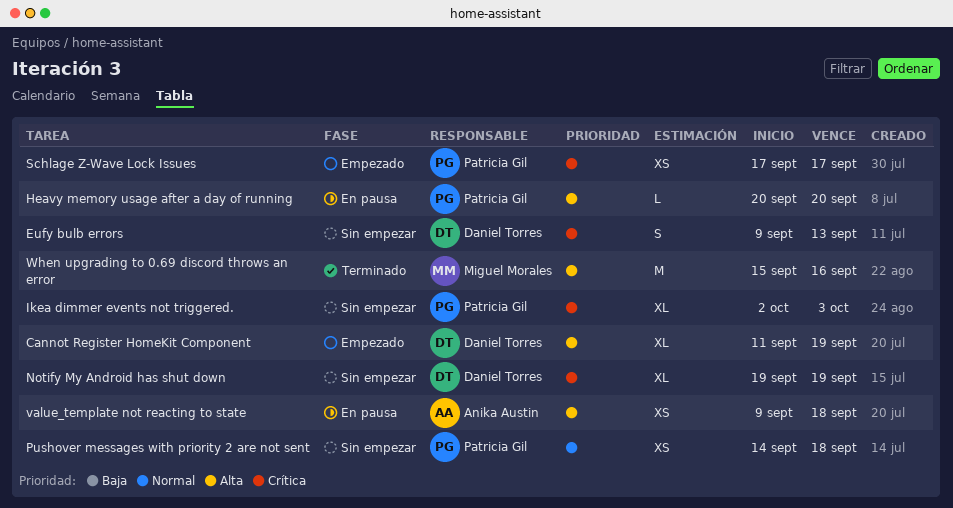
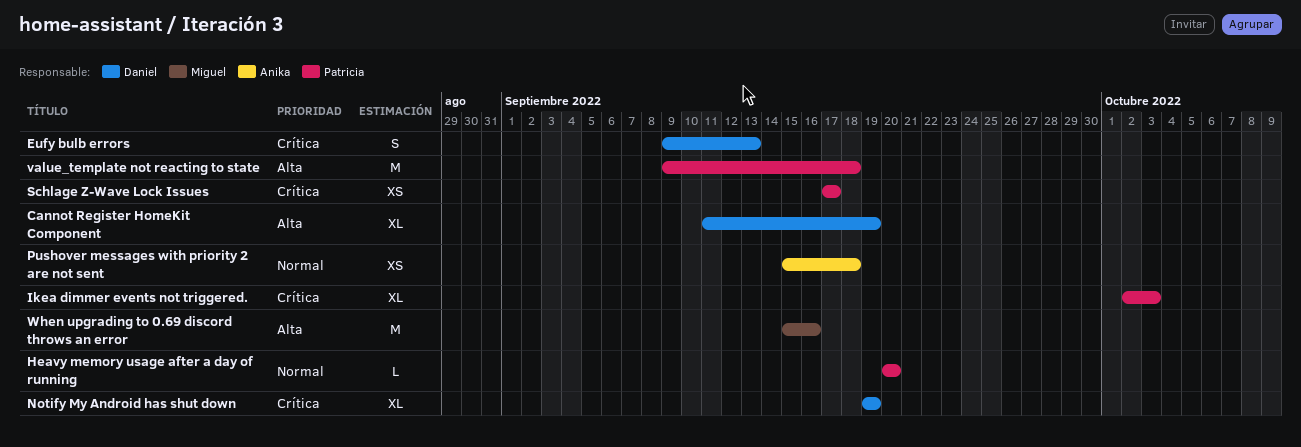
Heavy memory usage after a day of running, priority: Alta -> Normal
Pushover messages with priority 2 are not sent, owner: Patricia Gil -> Anika Austin
Pushover messages with priority 2 are not sent, start: Sep 14 -> Sep 15
value_template not reacting to state, owner: Anika Austin -> Patricia Gil
value_template not reacting to state, estimate: XS -> M

